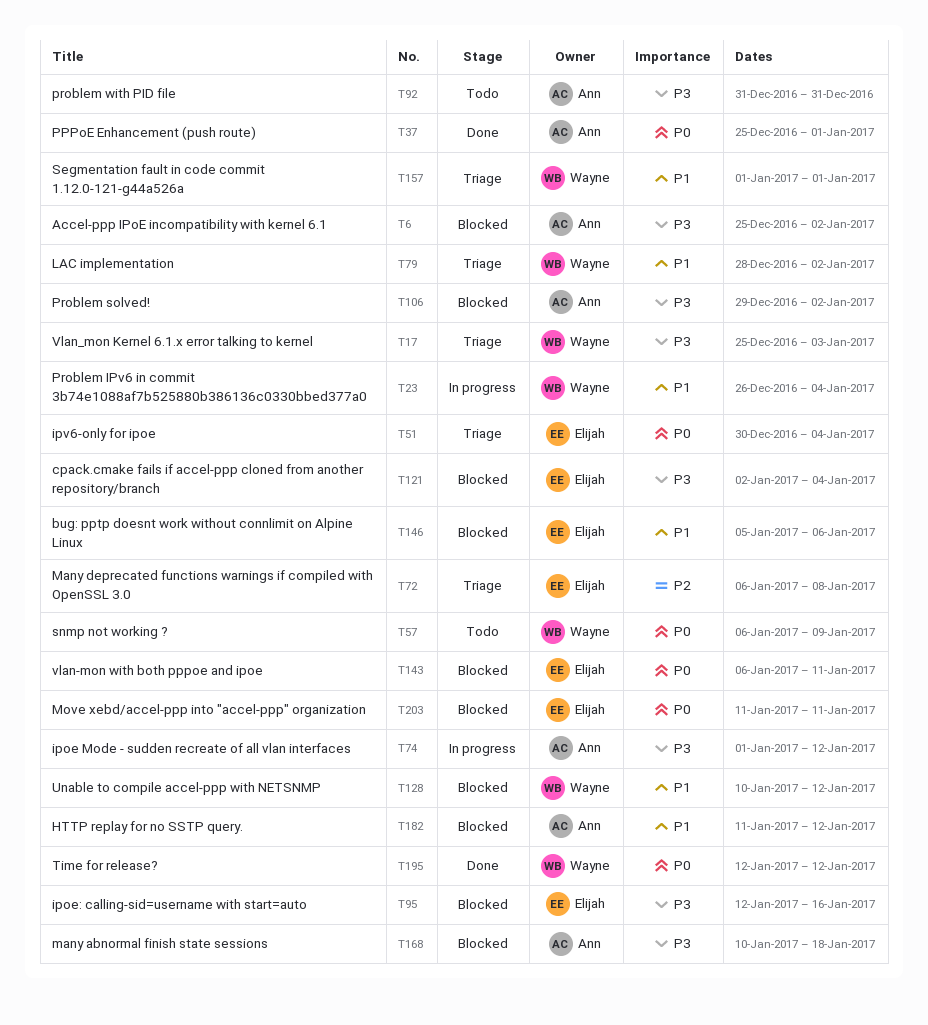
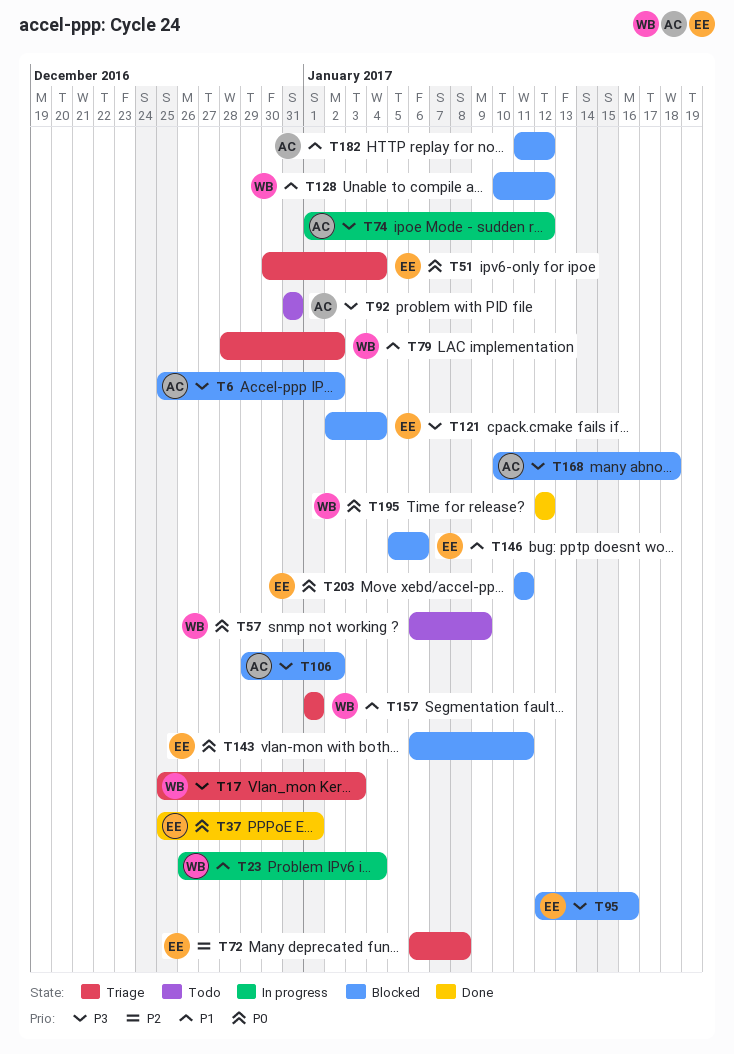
T37, owner: Ann -> Elijah

